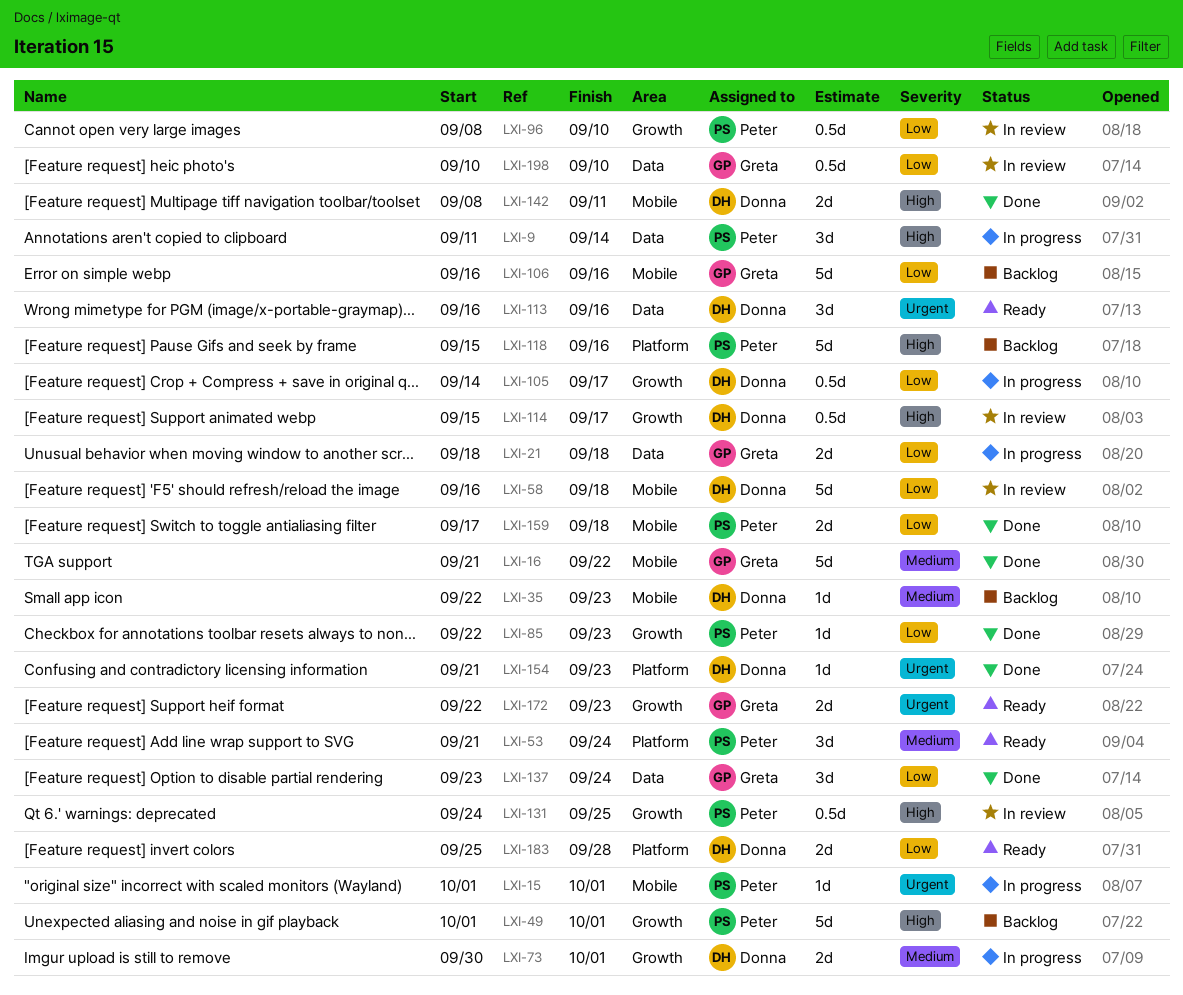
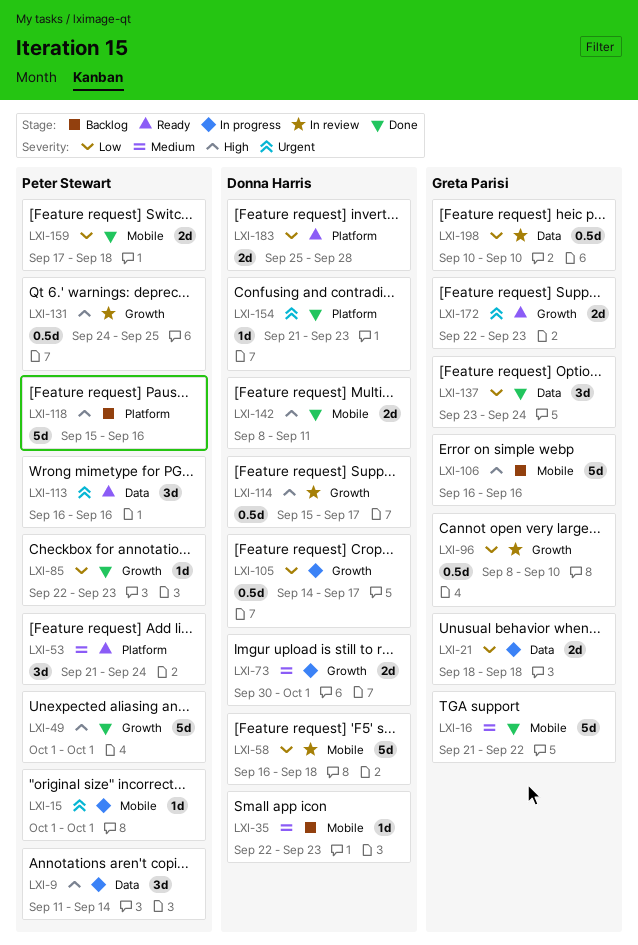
LXI-49, status: Backlog -> Done
LXI-96, owner: Peter Stewart -> Greta Parisi
LXI-106, priority: Low -> High
LXI-113, owner: Donna Harris -> Peter Stewart

